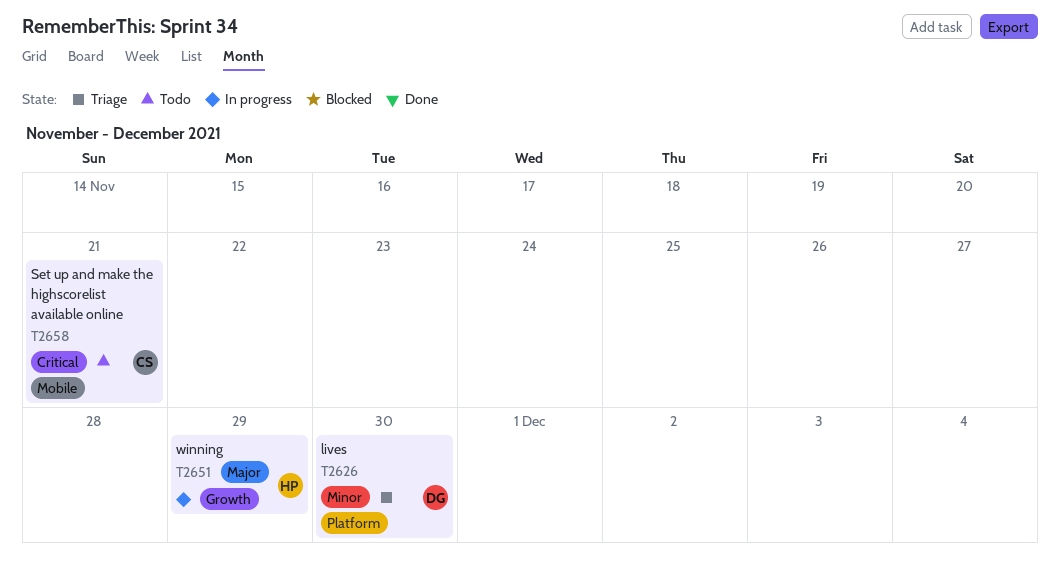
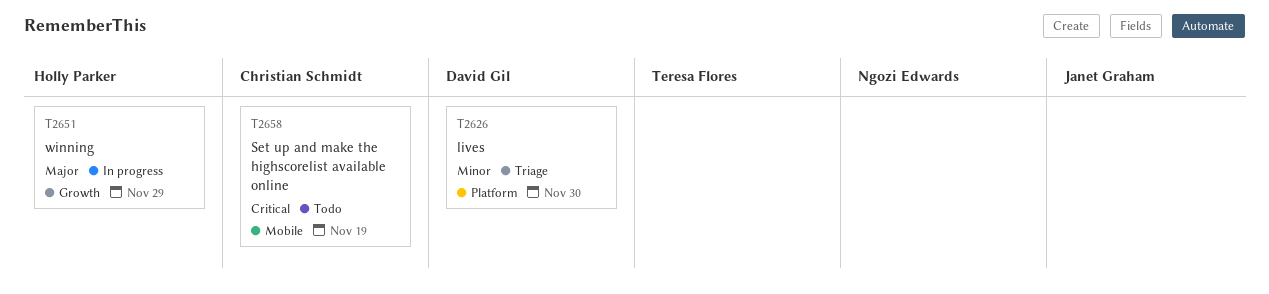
T2658, due: Nov 21 -> Nov 19

